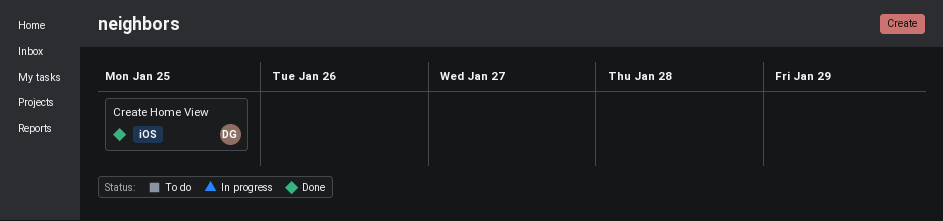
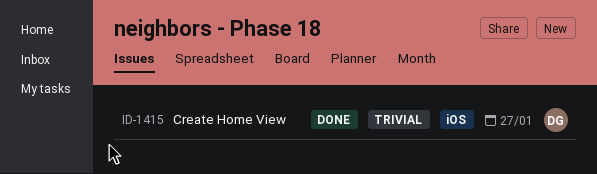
Create Home View, due: Jan 25 -> Jan 27

